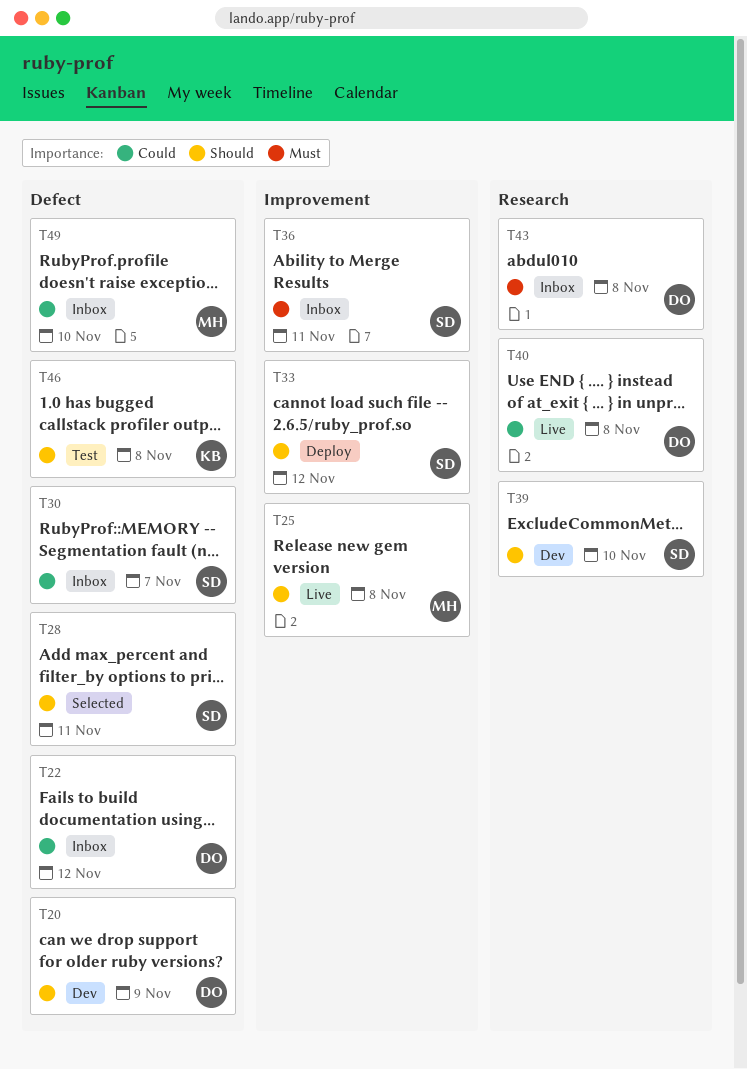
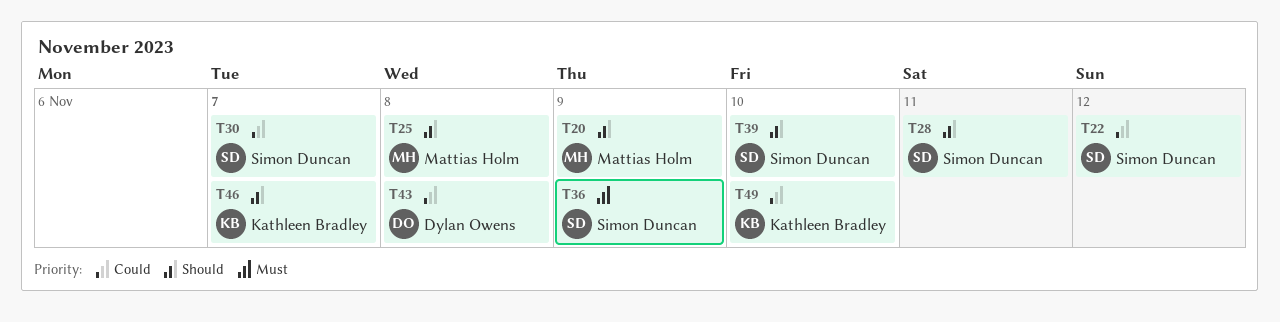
T20, owner: Dylan Owens -> Mattias Holm
T22, owner: Dylan Owens -> Simon Duncan
T33: present -> none
T36, day: Nov 11 -> Nov 9
T40: present -> none
T43, priority: Must -> Could
T46, day: Nov 8 -> Nov 7
T49, owner: Mattias Holm -> Kathleen Bradley

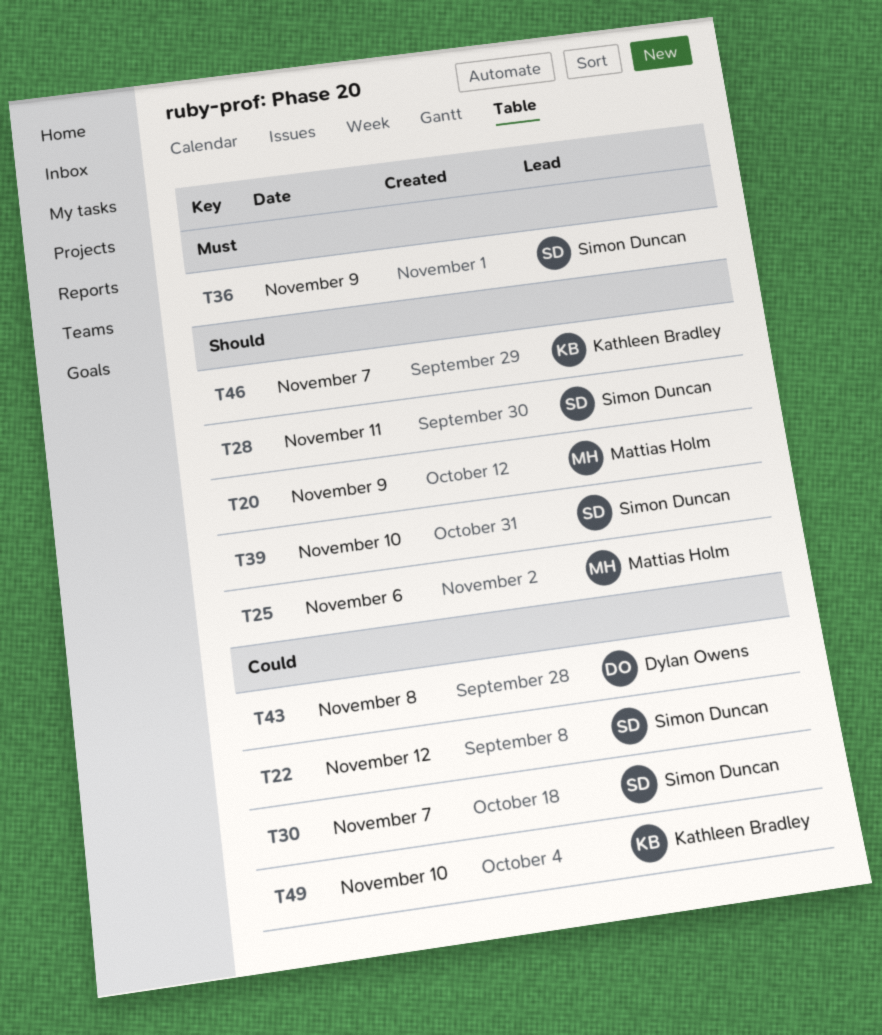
T25, day: Nov 8 -> Nov 6

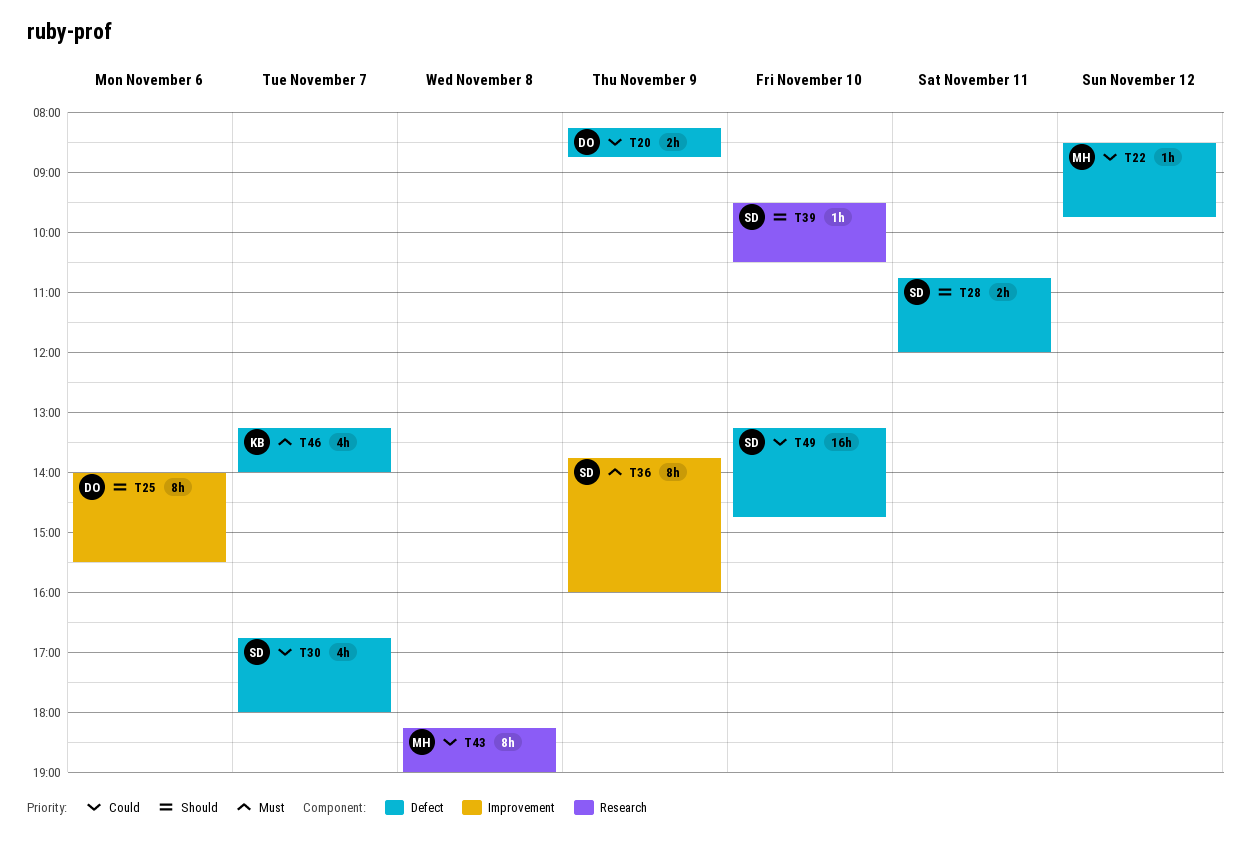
T20, owner: Mattias Holm -> Dylan Owens
T20, priority: Should -> Could
T22, owner: Simon Duncan -> Mattias Holm
T25, owner: Mattias Holm -> Dylan Owens
T43, owner: Dylan Owens -> Mattias Holm
T46, priority: Should -> Must
T49, owner: Kathleen Bradley -> Simon Duncan

